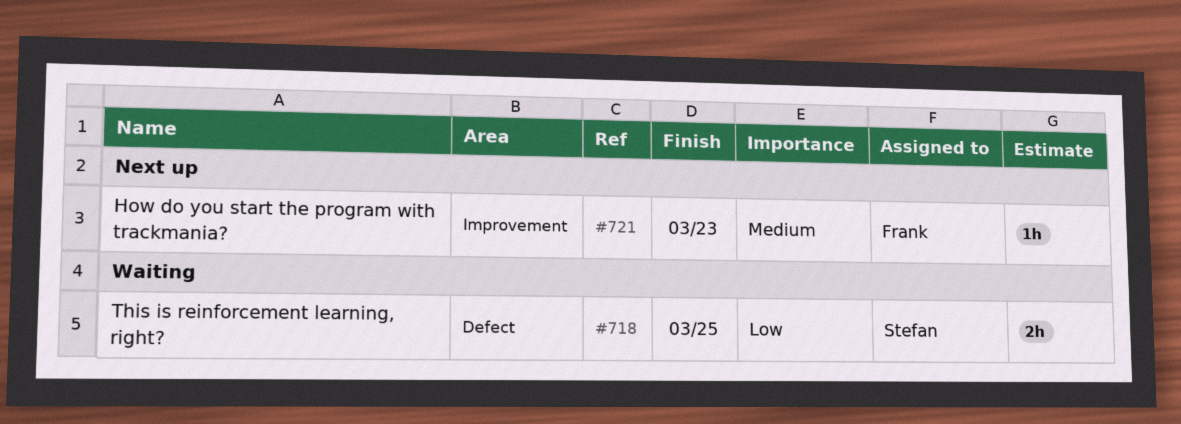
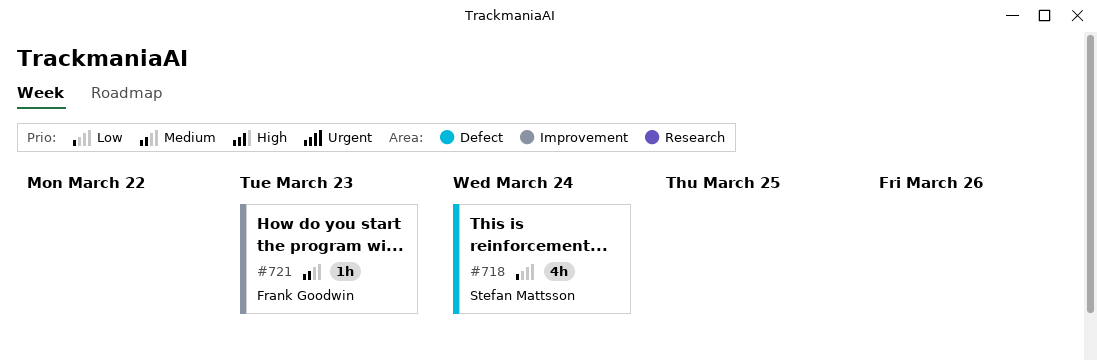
#718, estimate: 2h -> 4h
#718, due: Mar 25 -> Mar 24

